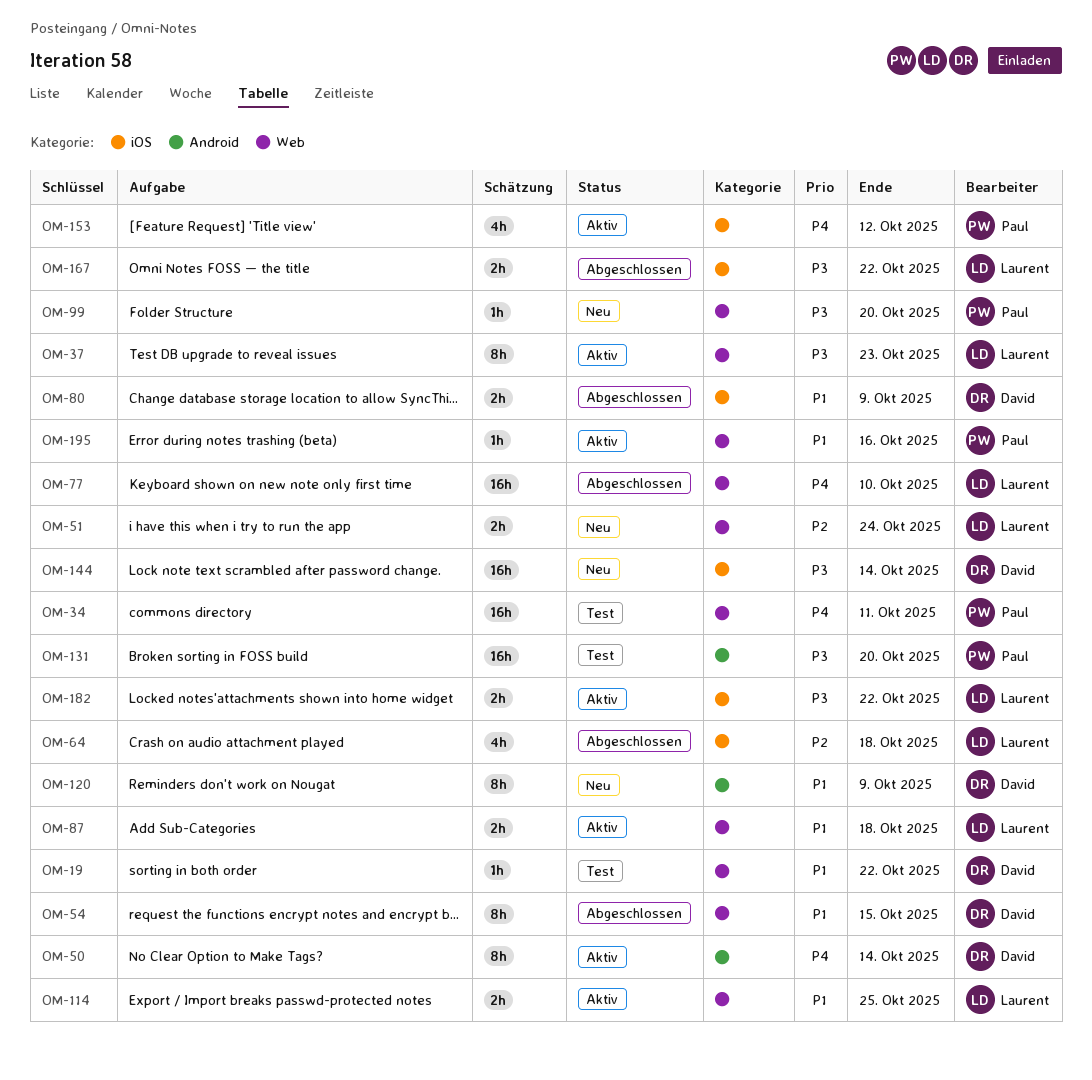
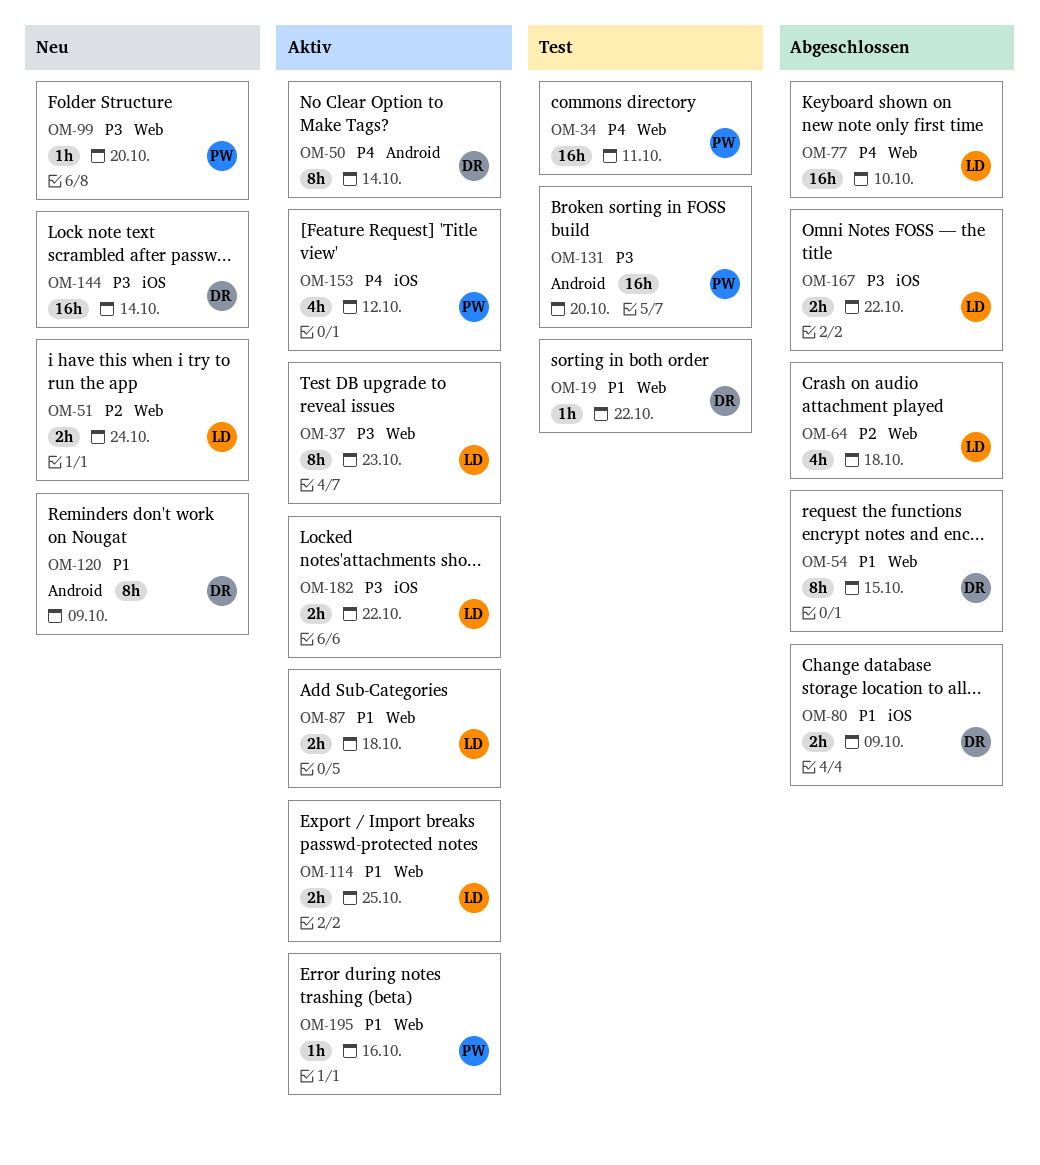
OM-64, label: iOS -> Web

